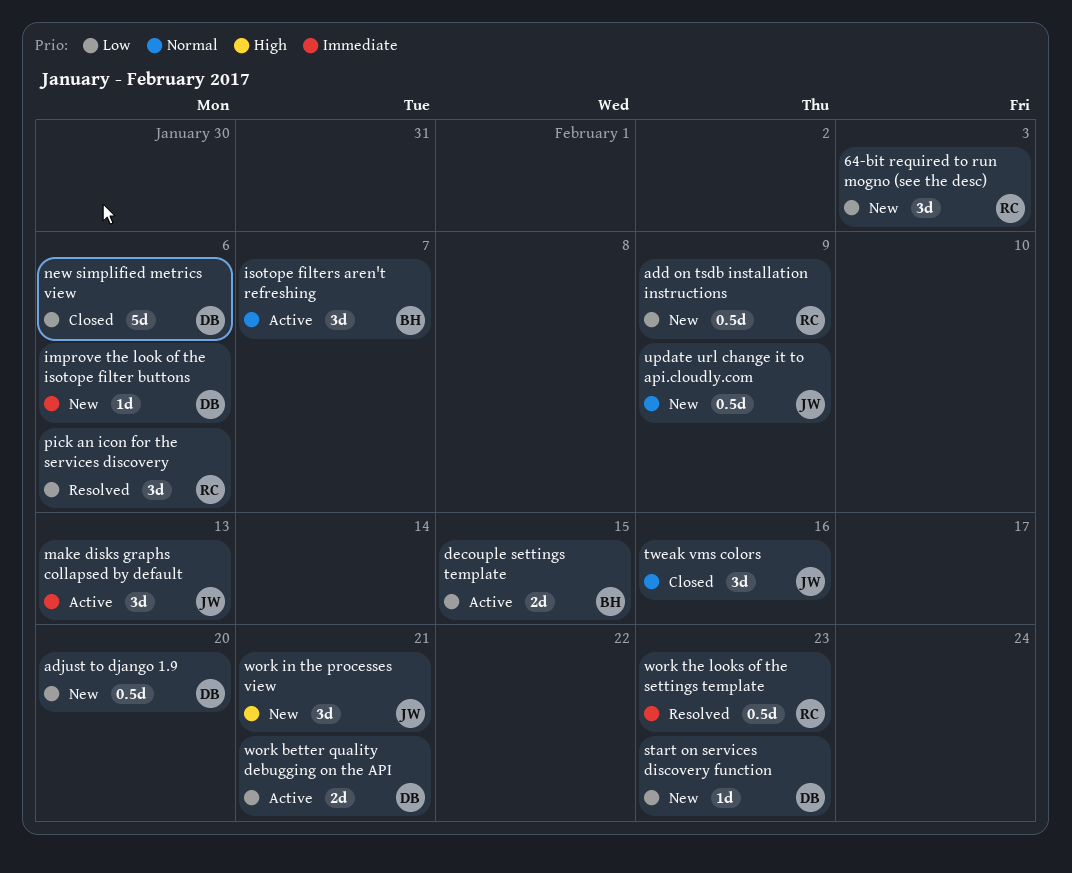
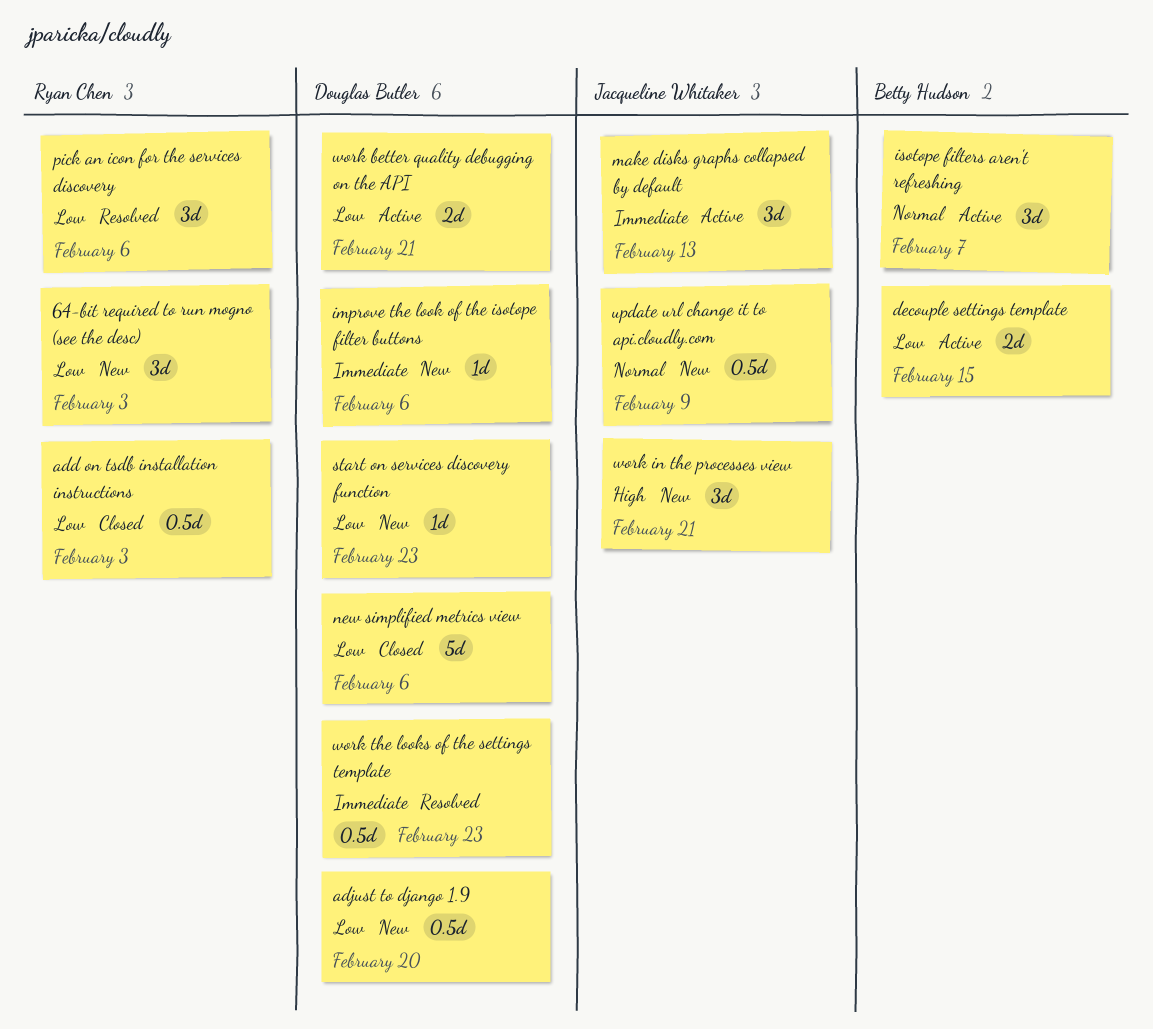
add on tsdb installation instructions, status: New -> Closed
add on tsdb installation instructions, due: Feb 9 -> Feb 3
tweak vms colors: present -> none
work the looks of the settings template, owner: Ryan Chen -> Douglas Butler

